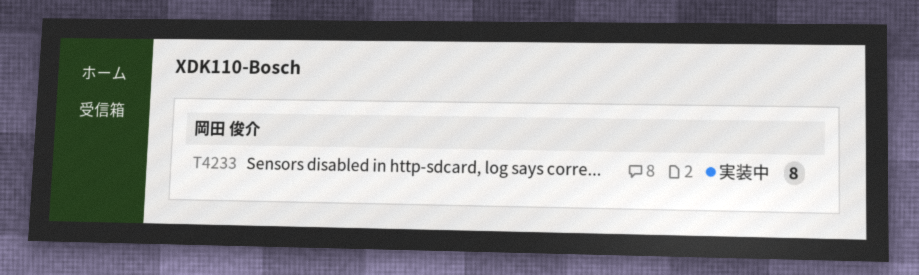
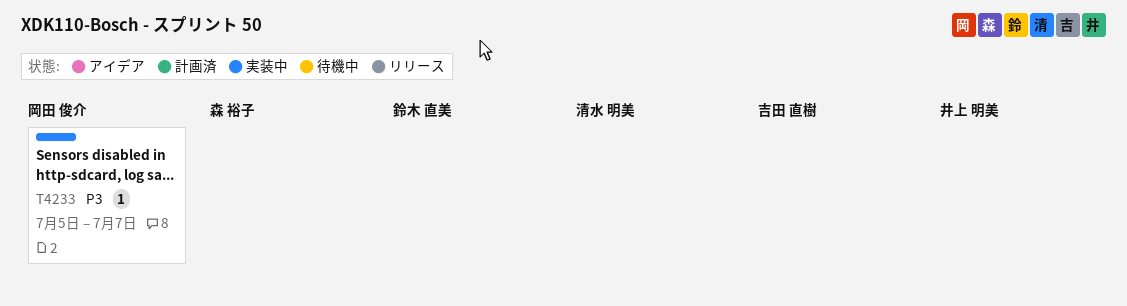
T4233, estimate: 8 -> 1

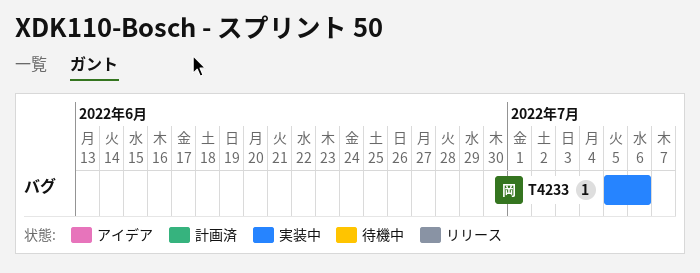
T4233, due: Jul 7 -> Jul 6

